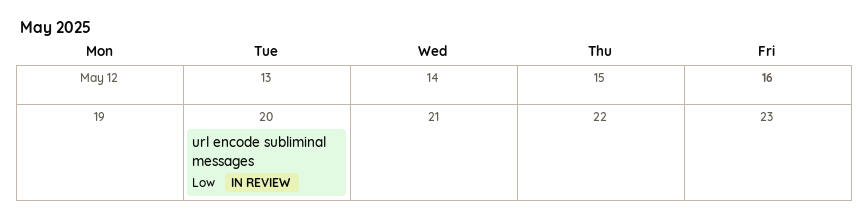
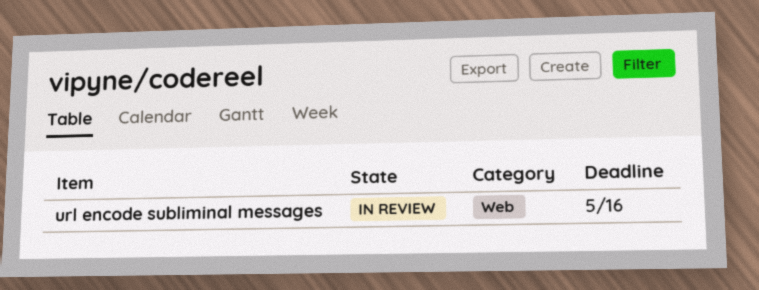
url encode subliminal messages, due: May 20 -> May 16

